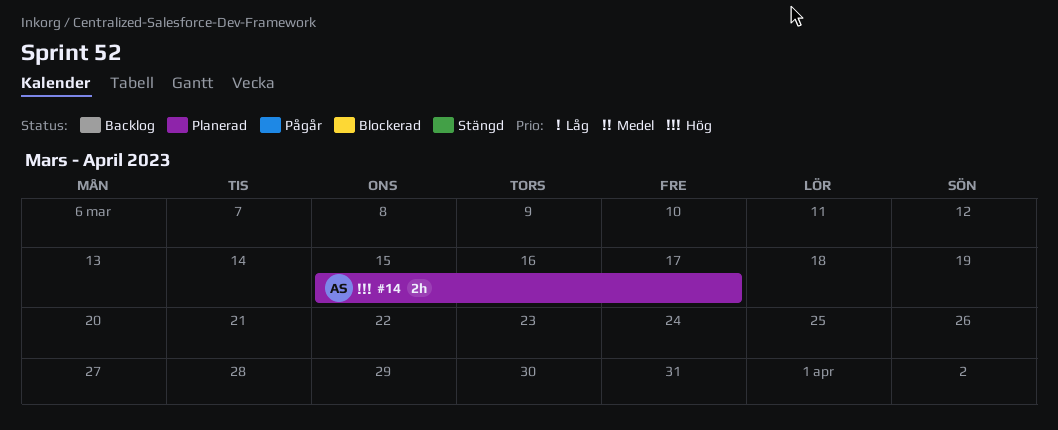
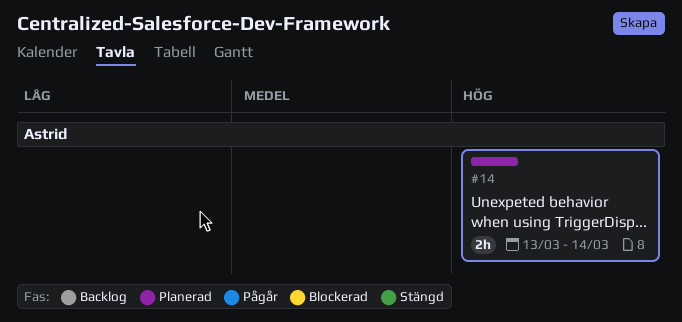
#14, start: Mar 15 -> Mar 13
#14, due: Mar 17 -> Mar 14

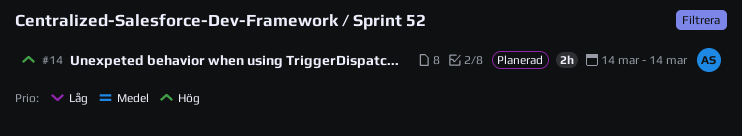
#14, start: Mar 13 -> Mar 14

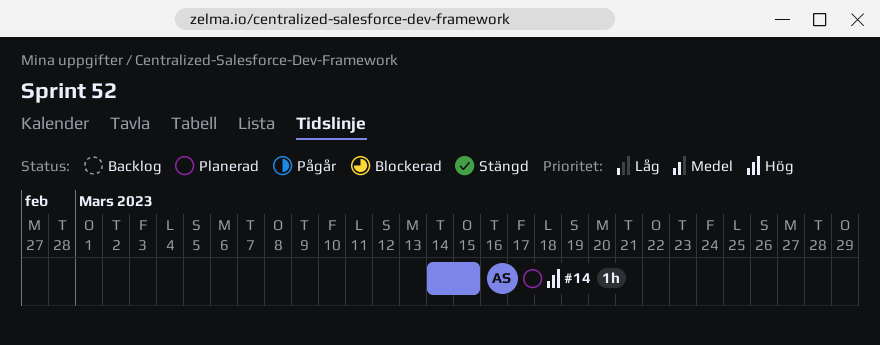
#14, estimate: 2h -> 1h
#14, due: Mar 14 -> Mar 15

